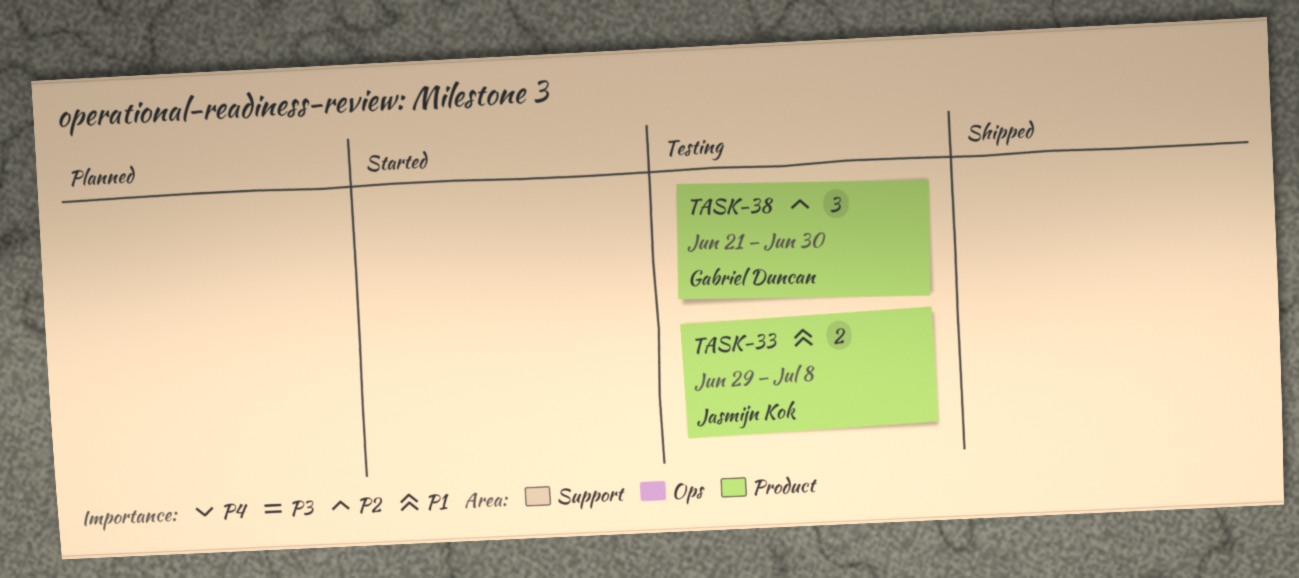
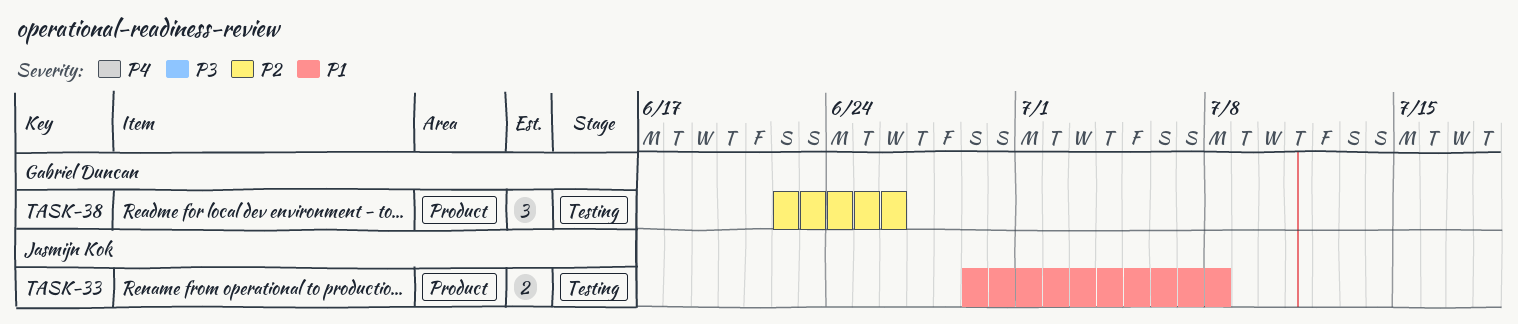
TASK-38, start: Jun 21 -> Jun 22
TASK-38, due: Jun 30 -> Jun 26

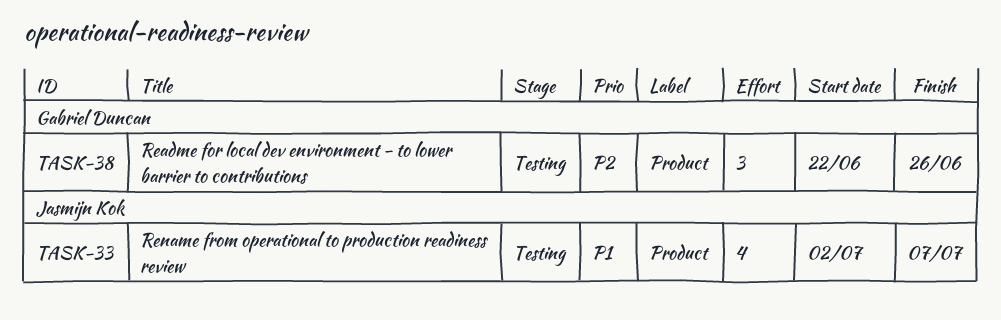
TASK-33, estimate: 2 -> 4
TASK-33, start: Jun 29 -> Jul 2
TASK-33, due: Jul 8 -> Jul 7

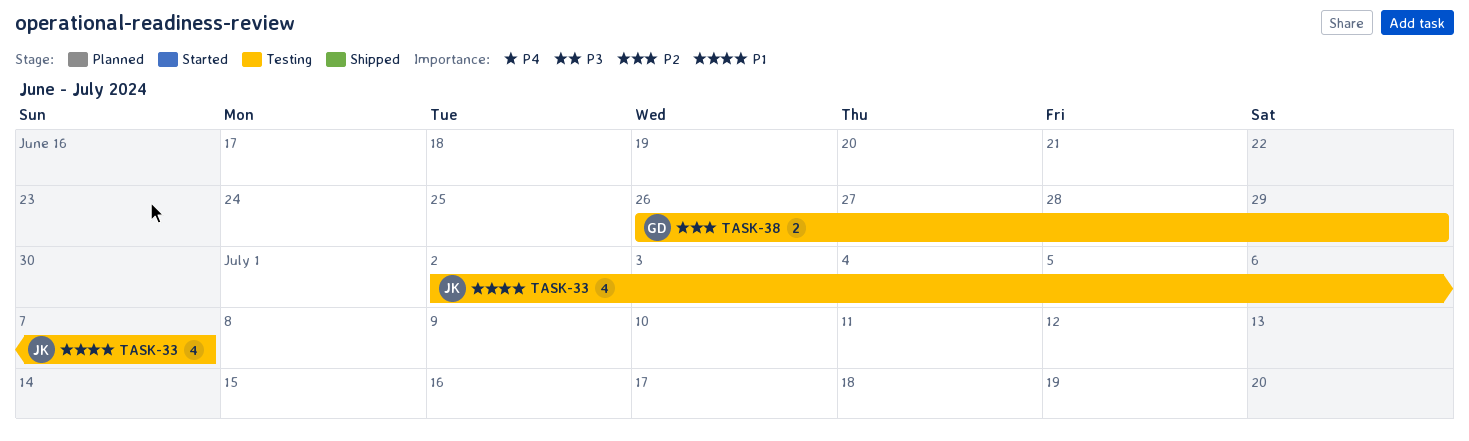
TASK-38, estimate: 3 -> 2
TASK-38, start: Jun 22 -> Jun 26
TASK-38, due: Jun 26 -> Jun 29

